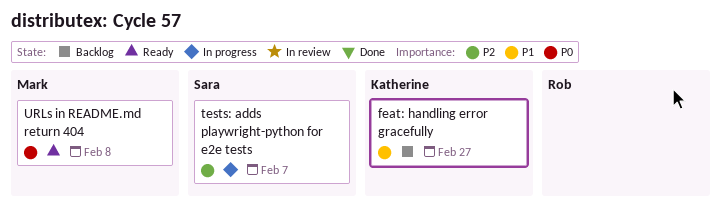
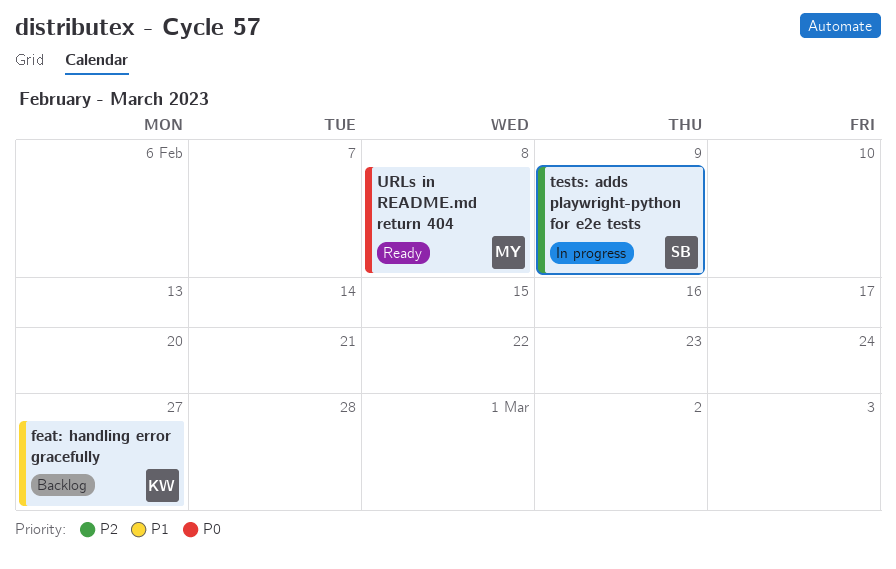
tests: adds playwright-python for e2e tests, due: Feb 7 -> Feb 9

